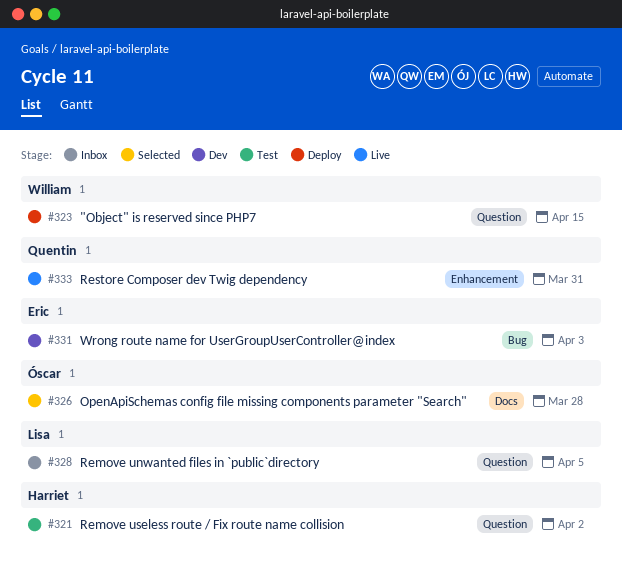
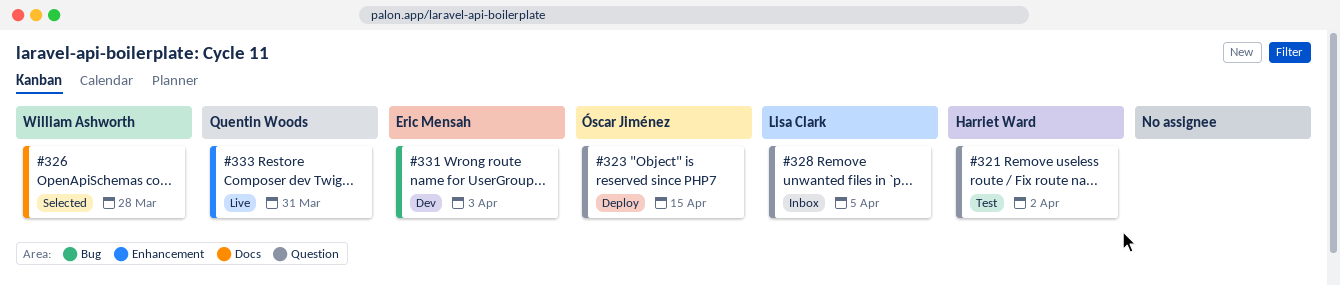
#323, owner: William Ashworth -> Óscar Jiménez
#326, owner: Óscar Jiménez -> William Ashworth

